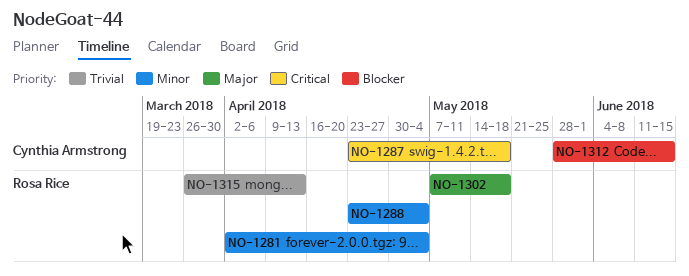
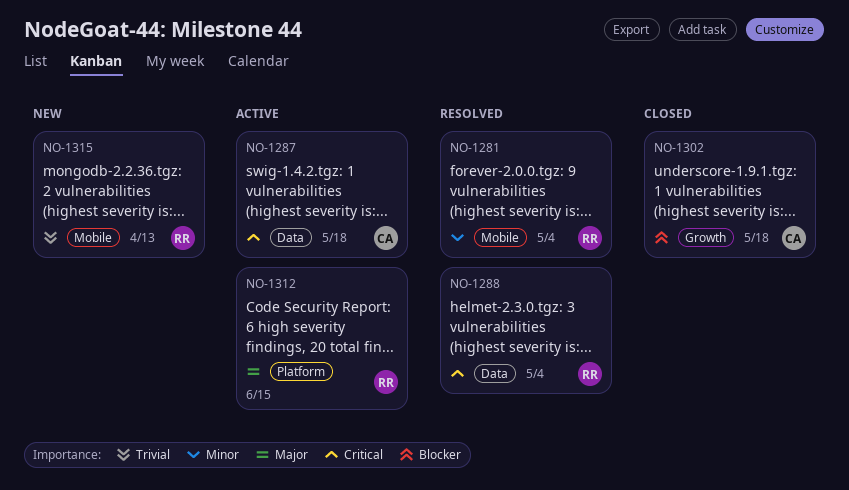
NO-1288, priority: Minor -> Critical
NO-1302, owner: Rosa Rice -> Cynthia Armstrong
NO-1302, priority: Major -> Blocker
NO-1312, owner: Cynthia Armstrong -> Rosa Rice
NO-1312, priority: Blocker -> Major

